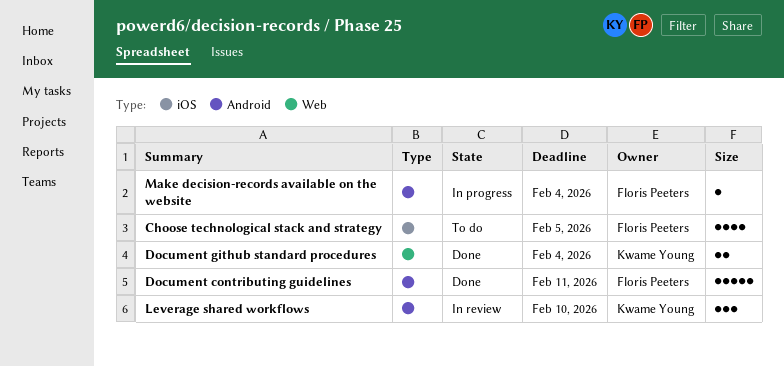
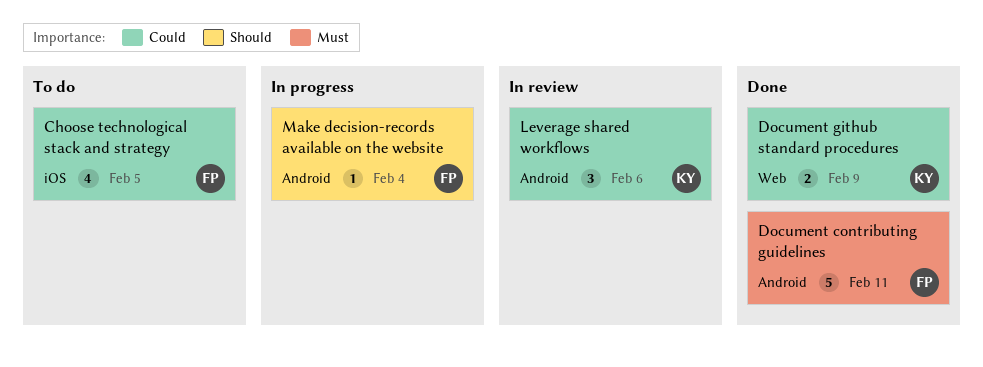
Document github standard procedures, due: Feb 4 -> Feb 9
Leverage shared workflows, due: Feb 10 -> Feb 6

